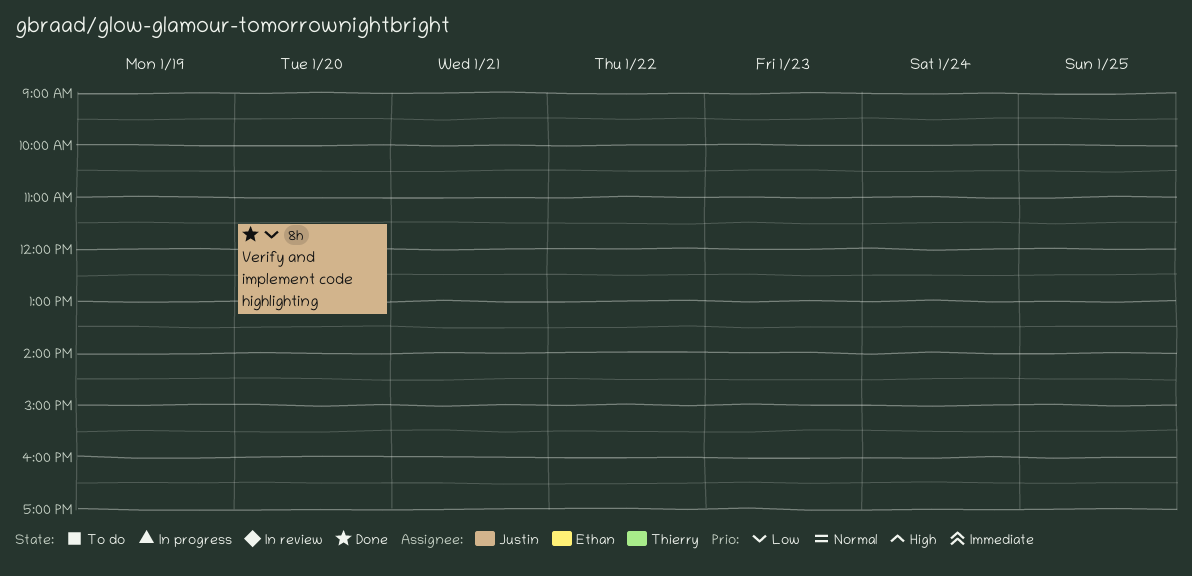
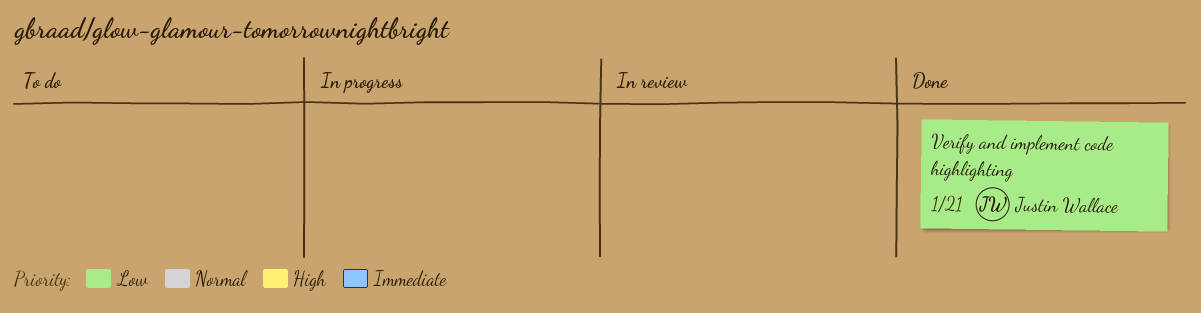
Verify and implement code highlighting, day: Jan 20 -> Jan 21

